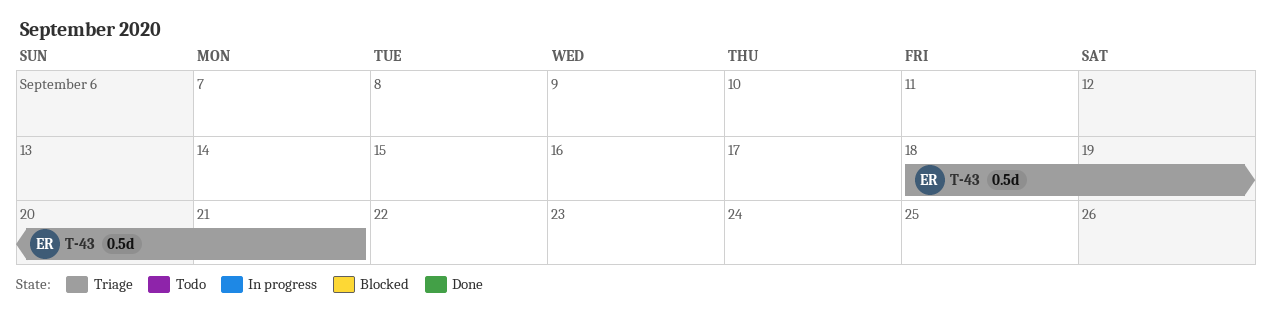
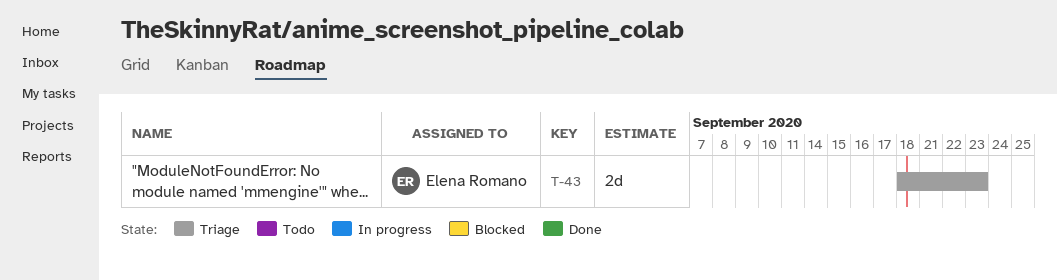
T-43, estimate: 0.5d -> 2d
T-43, due: Sep 21 -> Sep 23

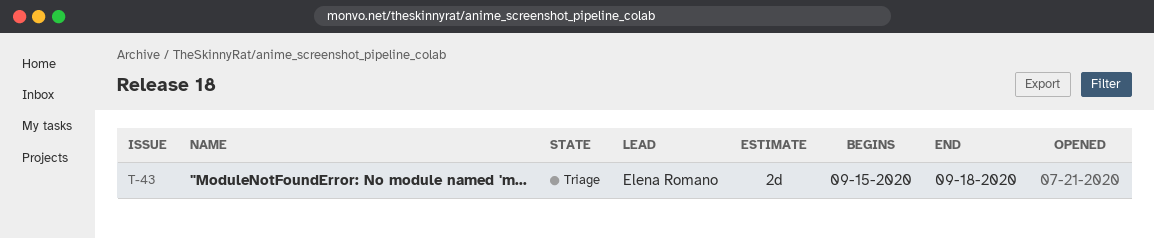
T-43, start: Sep 18 -> Sep 15
T-43, due: Sep 23 -> Sep 18

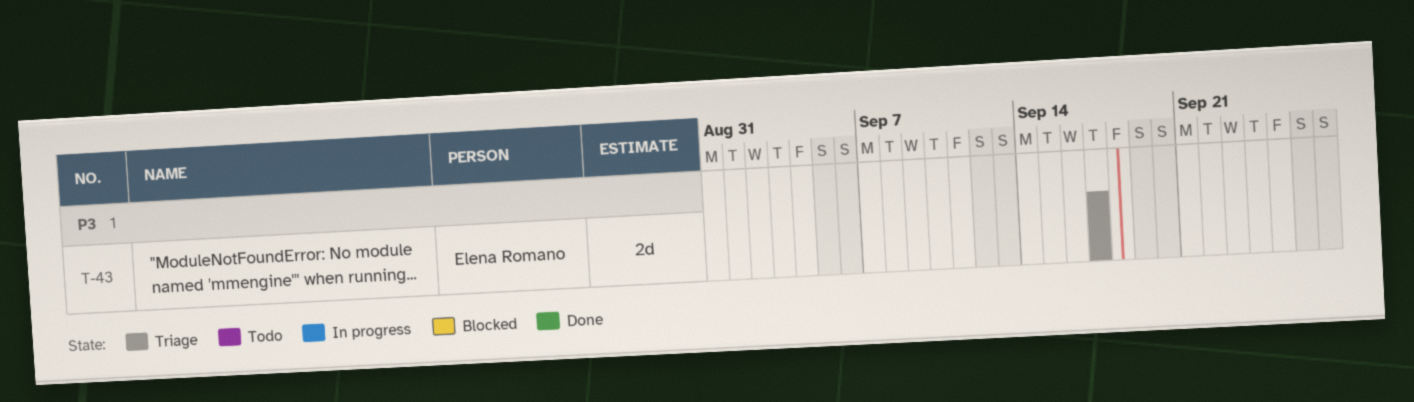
T-43, start: Sep 15 -> Sep 17
T-43, due: Sep 18 -> Sep 17

